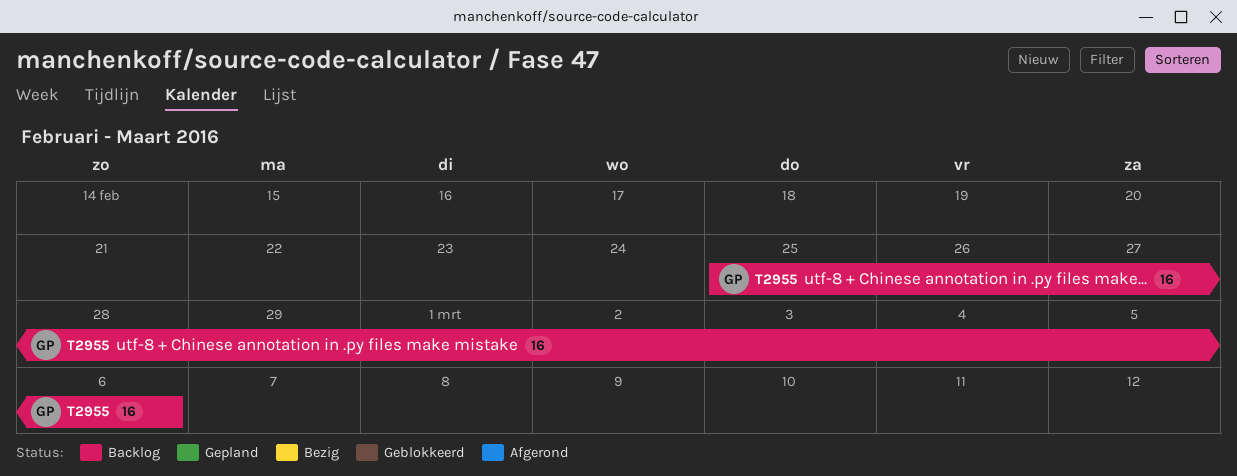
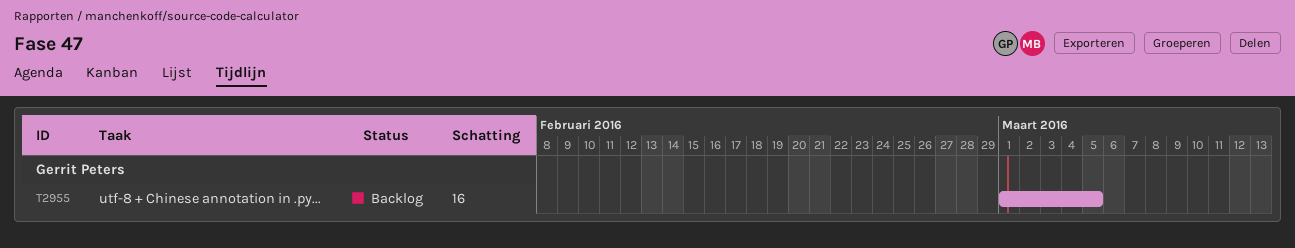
T2955, start: Feb 25 -> Mar 1
T2955, due: Mar 6 -> Mar 5

